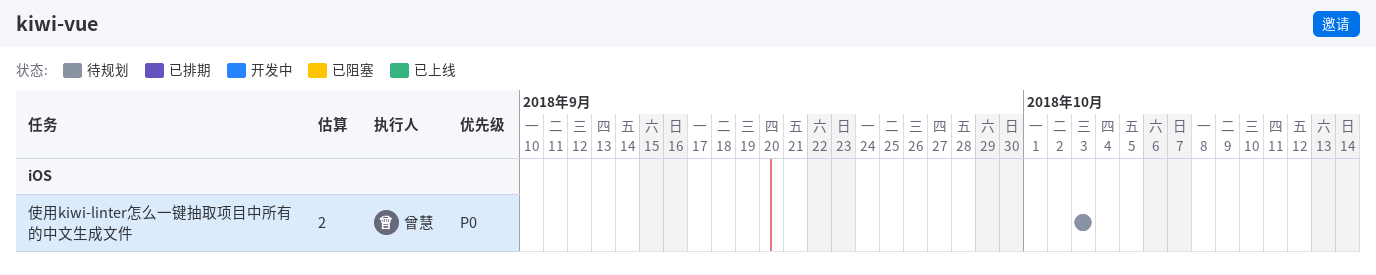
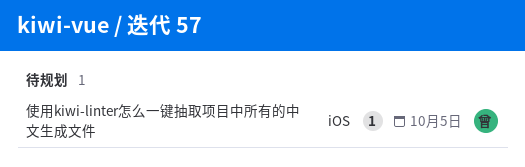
使用kiwi-linter怎么一键抽取项目中所有的中文生成文件, estimate: 2 -> 1
使用kiwi-linter怎么一键抽取项目中所有的中文生成文件, due: Oct 3 -> Oct 5

